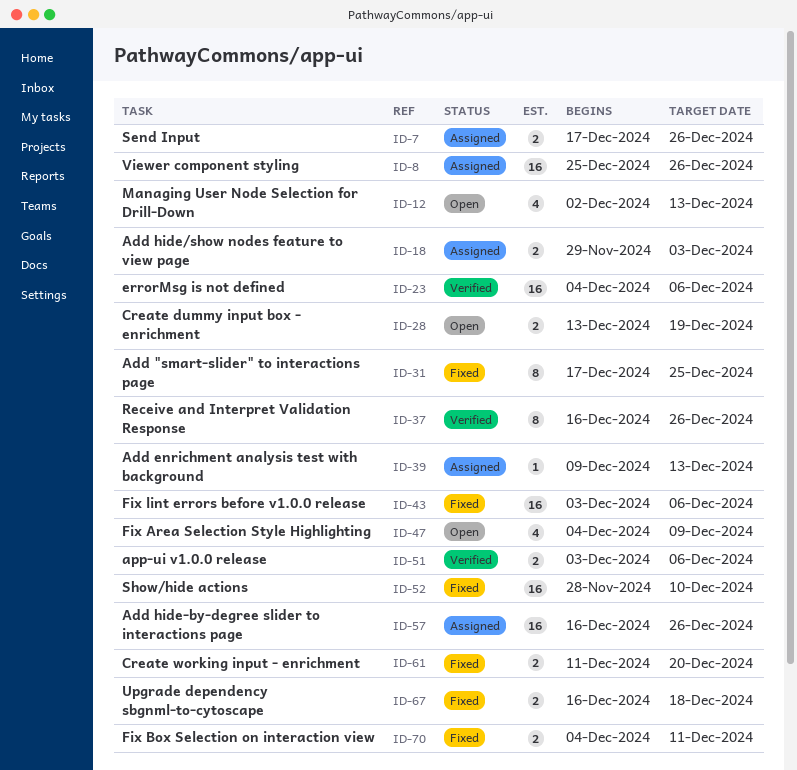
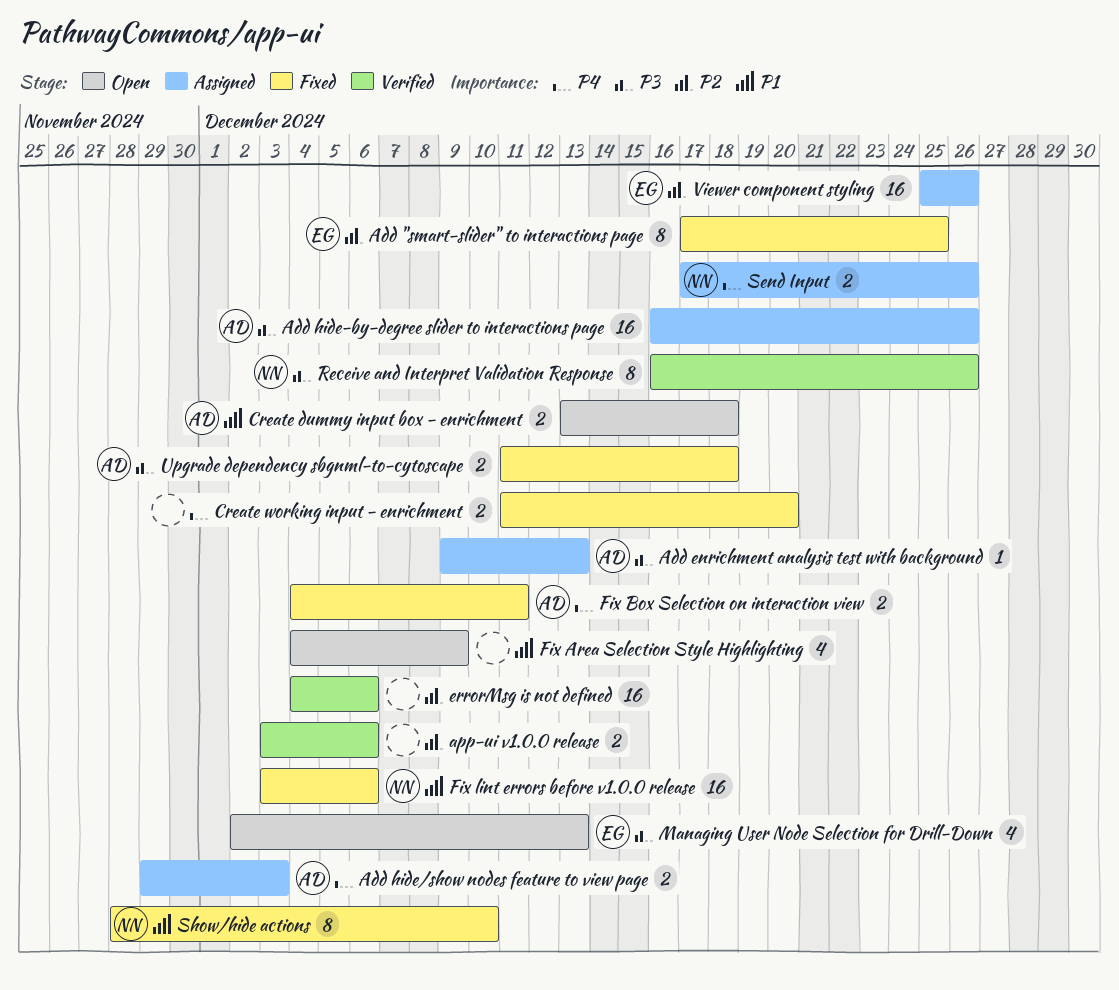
Create dummy input box - enrichment, due: Dec 19 -> Dec 18
Show/hide actions, estimate: 16 -> 8
Upgrade dependency sbgnml-to-cytoscape, start: Dec 16 -> Dec 11

